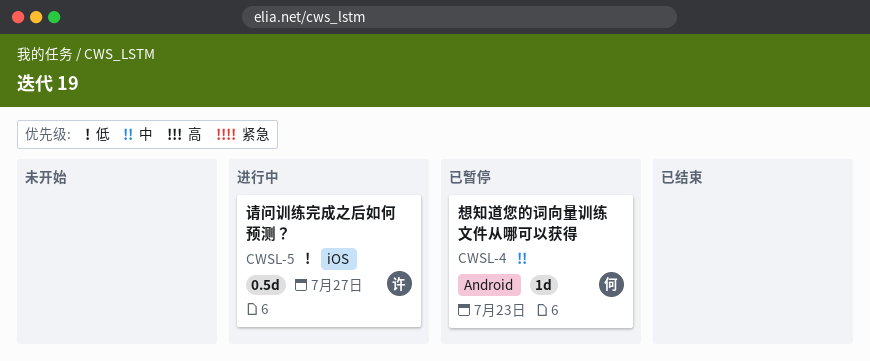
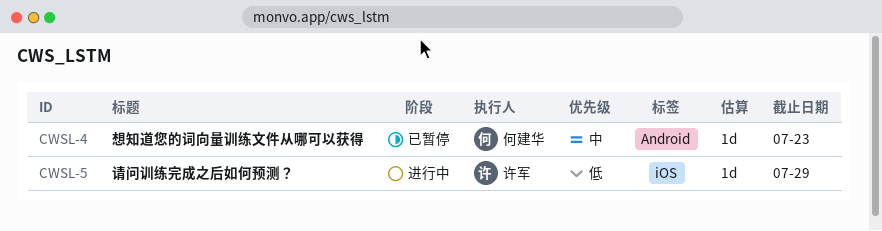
CWSL-5, estimate: 0.5d -> 1d
CWSL-5, due: Jul 27 -> Jul 29

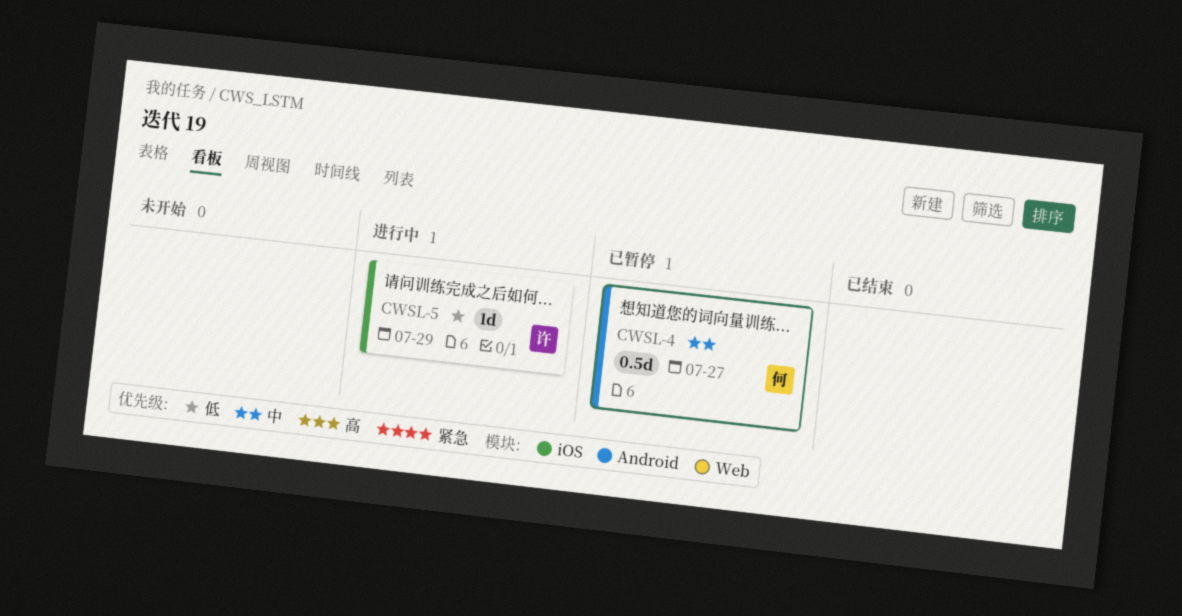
CWSL-4, estimate: 1d -> 0.5d
CWSL-4, due: Jul 23 -> Jul 27

